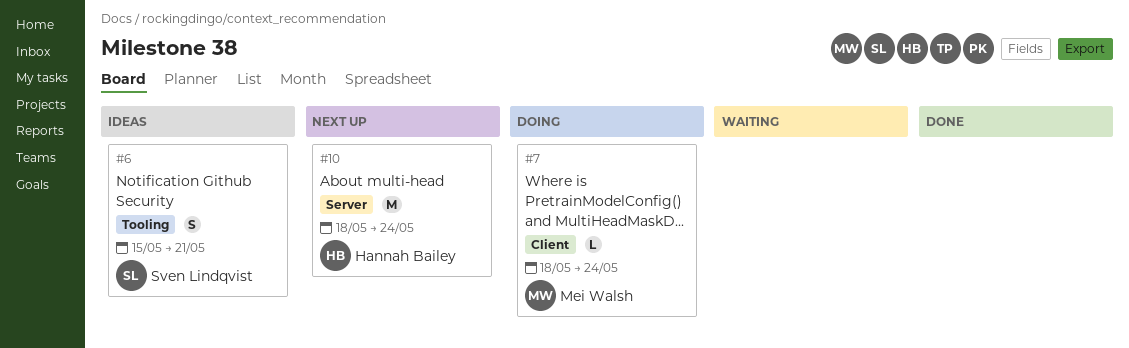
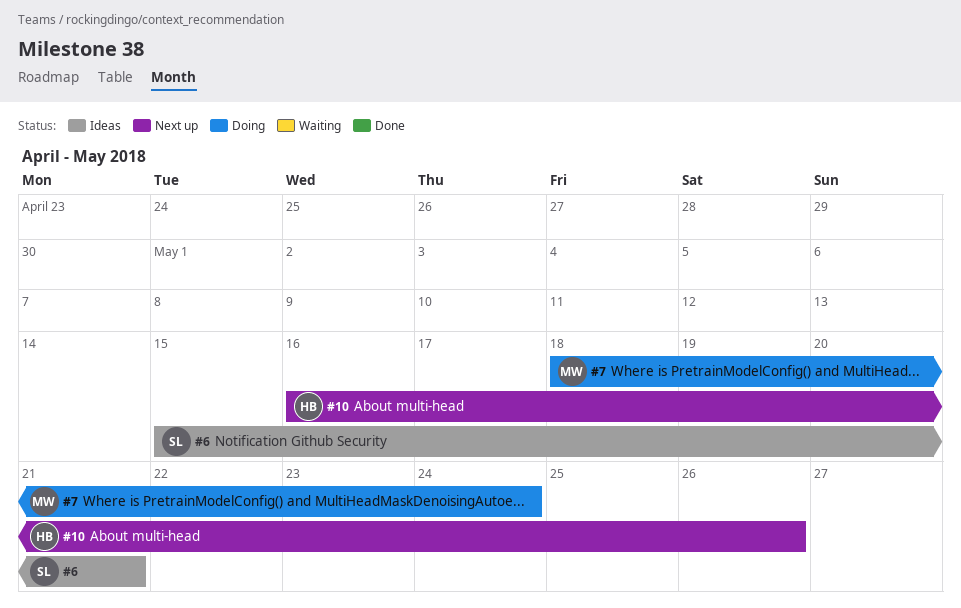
#10, start: May 18 -> May 16
#10, due: May 24 -> May 26

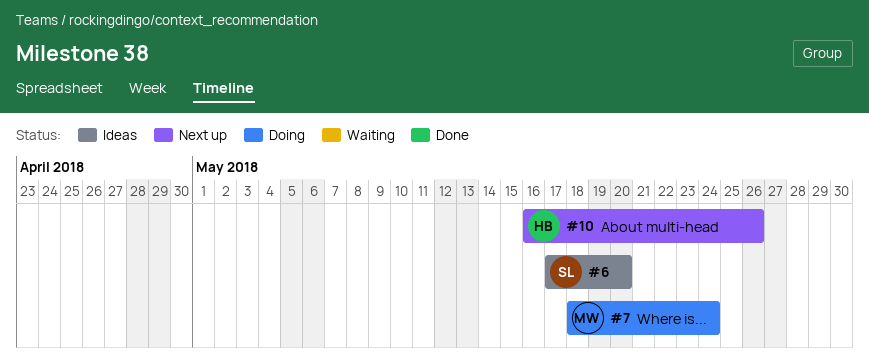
#6, start: May 15 -> May 17
#6, due: May 21 -> May 20

